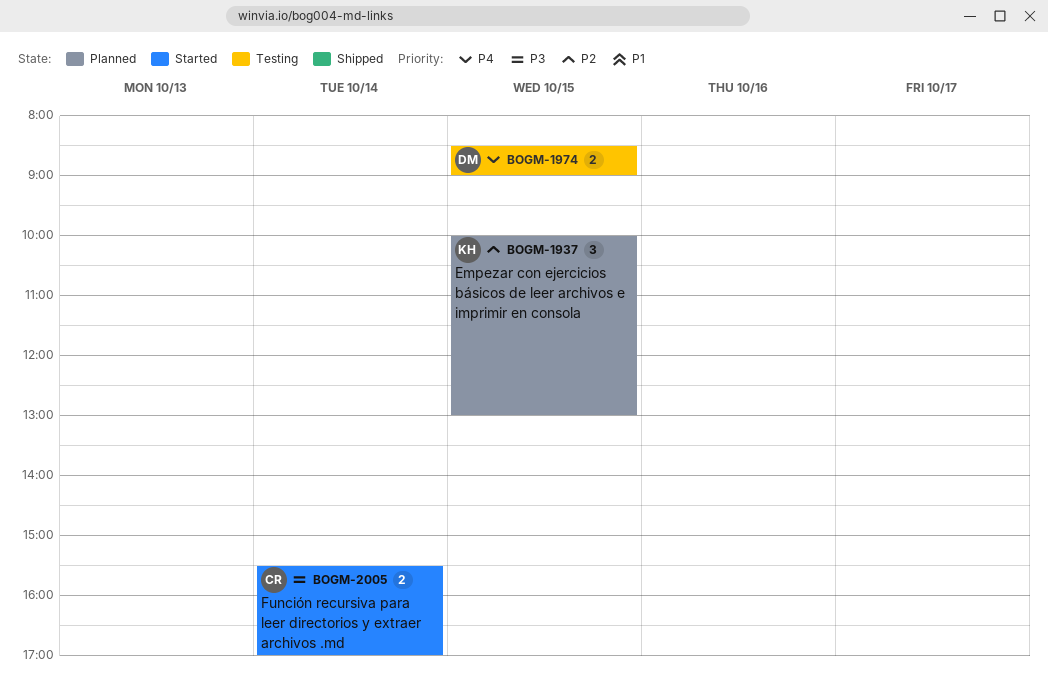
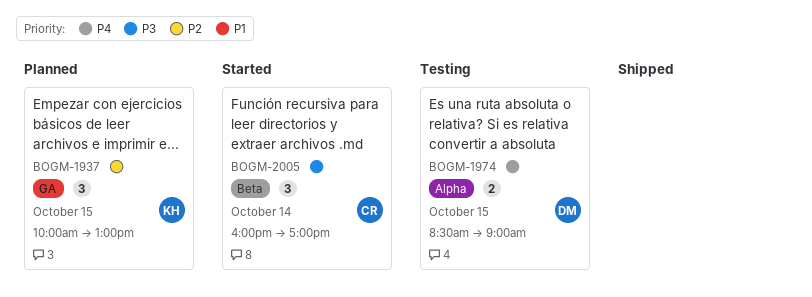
BOGM-2005, estimate: 2 -> 3
BOGM-2005, begins: 15:30 -> 16:00

